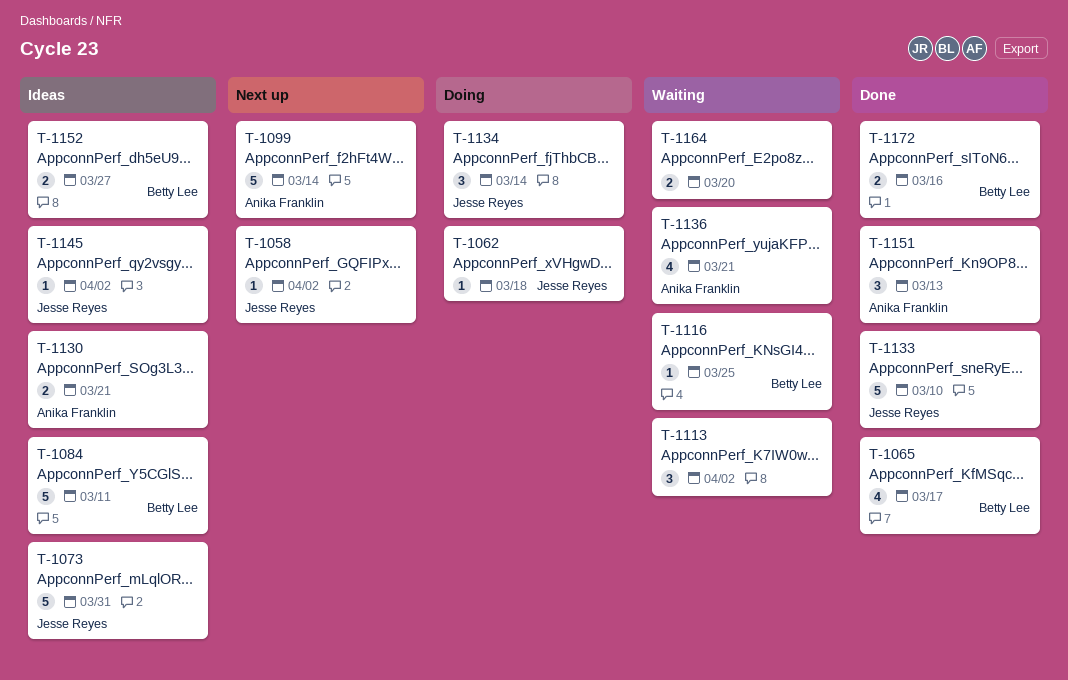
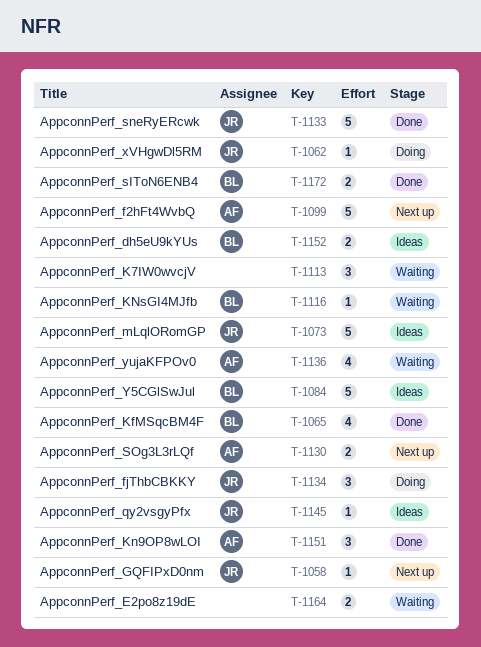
T-1130, status: Ideas -> Next up

